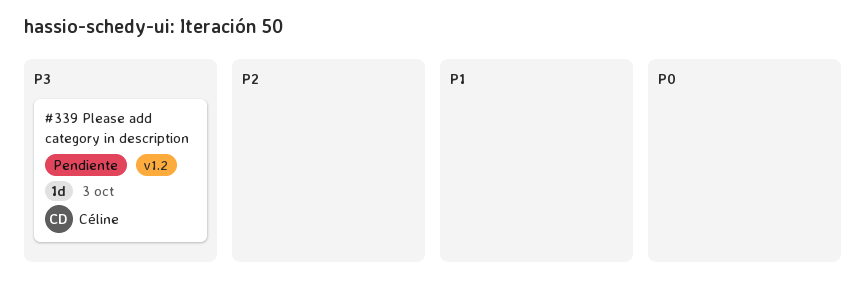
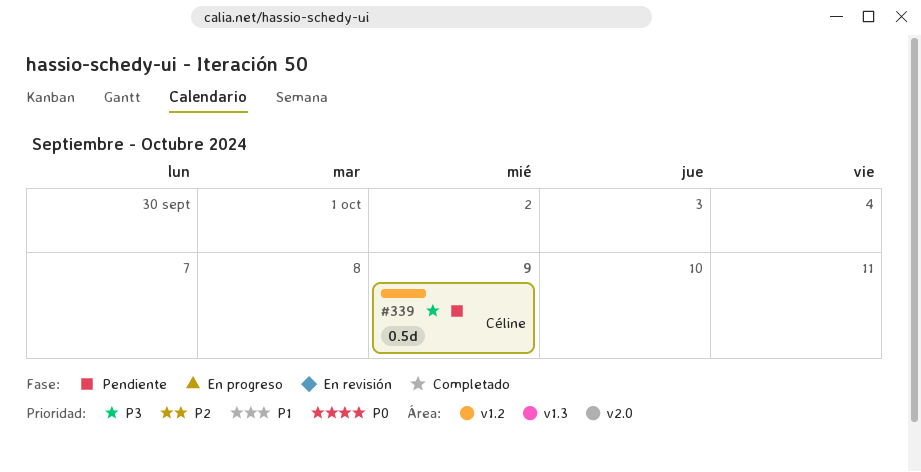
#339, estimate: 1d -> 0.5d
#339, due: Oct 3 -> Oct 9

